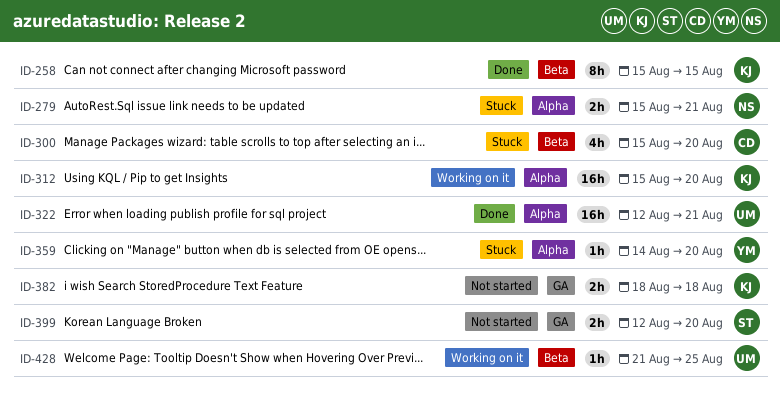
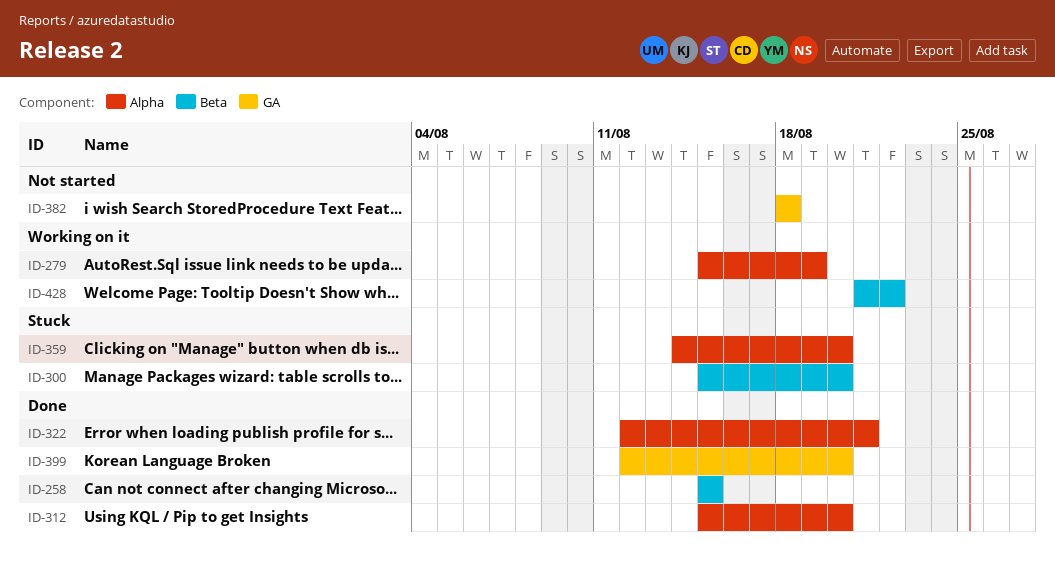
ID-279, status: Stuck -> Working on it
ID-279, due: Aug 21 -> Aug 19
ID-312, status: Working on it -> Done
ID-399, status: Not started -> Done
ID-428, due: Aug 25 -> Aug 22

